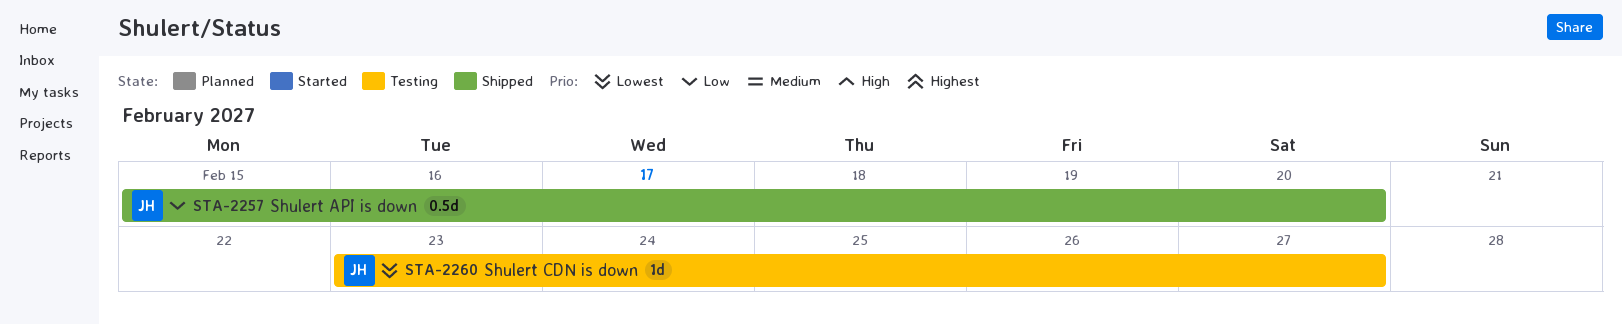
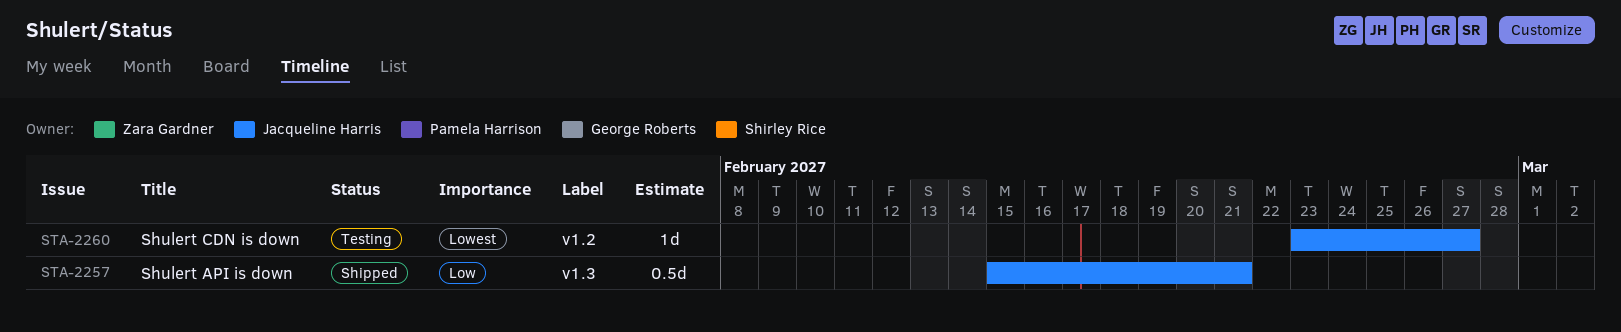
STA-2257, due: Feb 20 -> Feb 21

